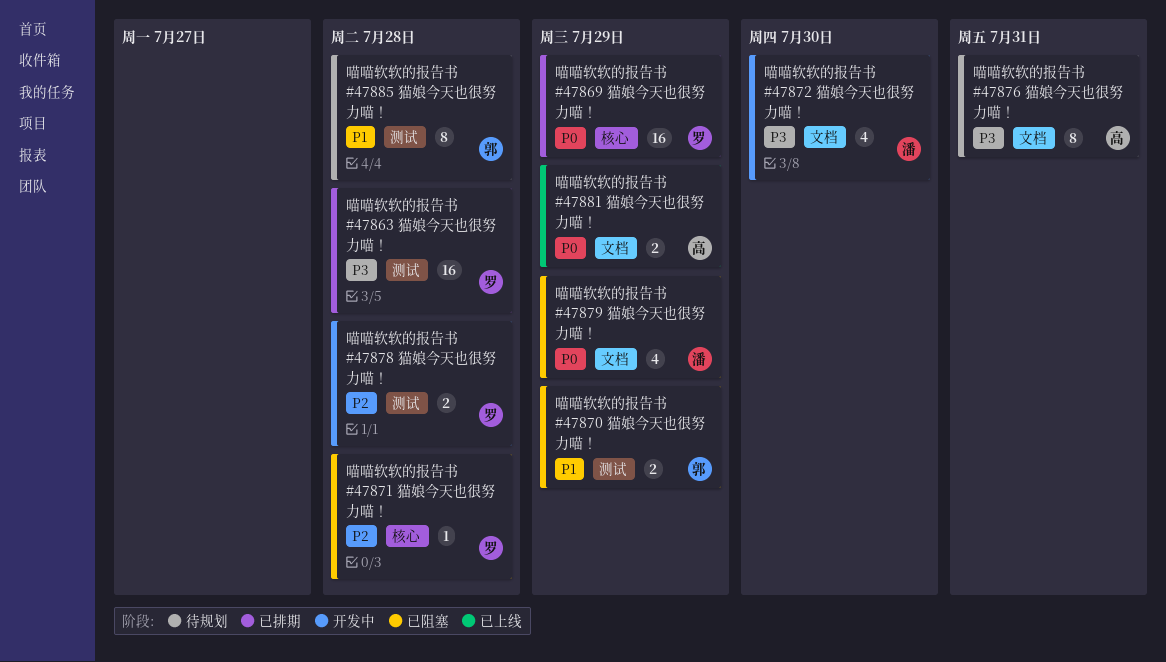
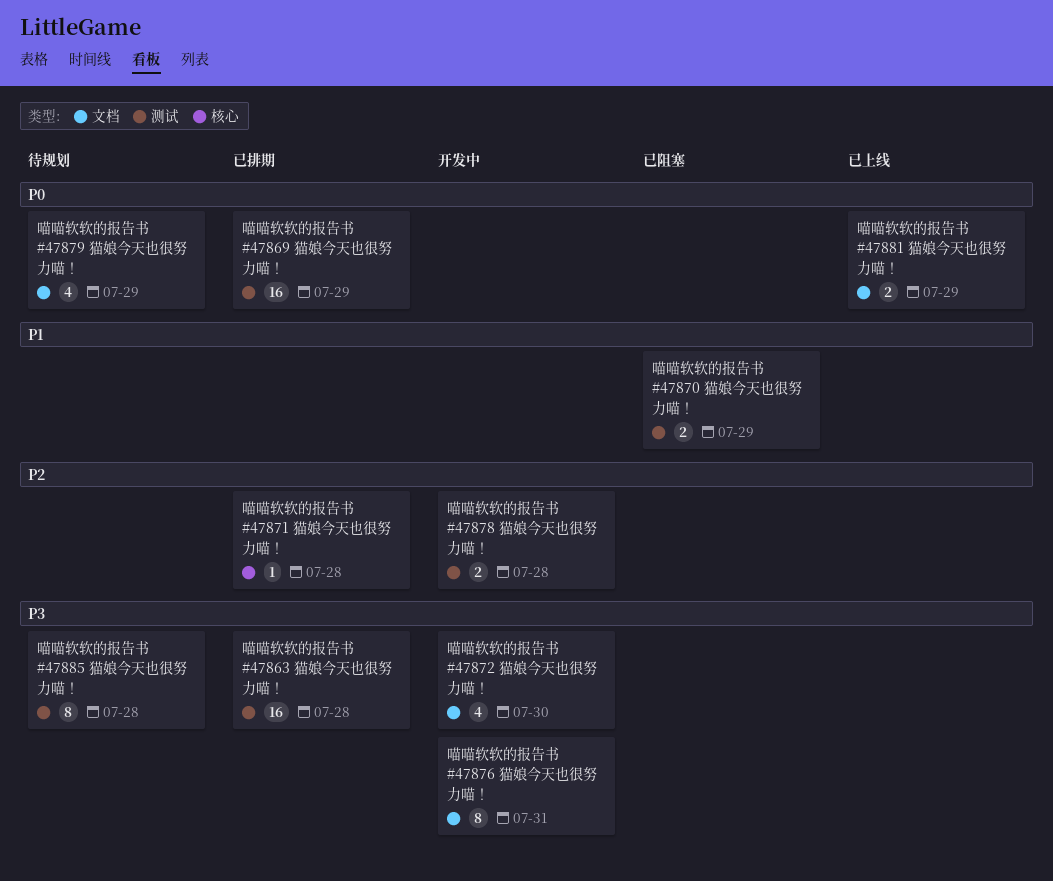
喵喵软软的报告书 #47869 猫娘今天也很努力喵！, label: 核心 -> 测试
喵喵软软的报告书 #47871 猫娘今天也很努力喵！, status: 已阻塞 -> 已排期
喵喵软软的报告书 #47876 猫娘今天也很努力喵！, status: 待规划 -> 开发中
喵喵软软的报告书 #47879 猫娘今天也很努力喵！, status: 已阻塞 -> 待规划
喵喵软软的报告书 #47885 猫娘今天也很努力喵！, priority: P1 -> P3

